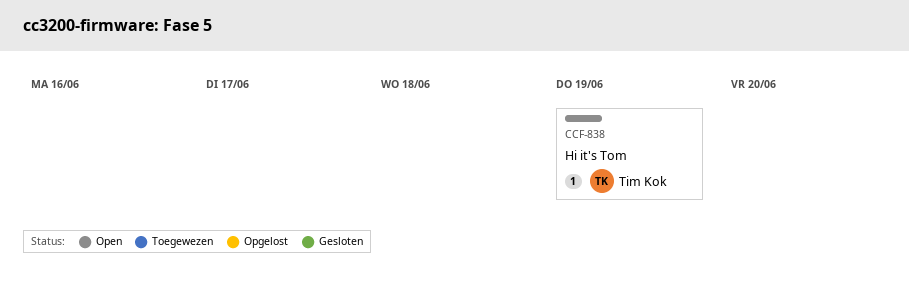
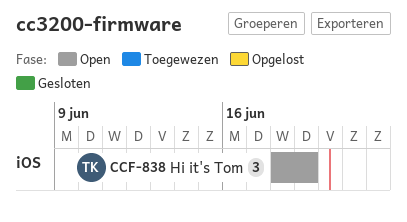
CCF-838, estimate: 1 -> 3

